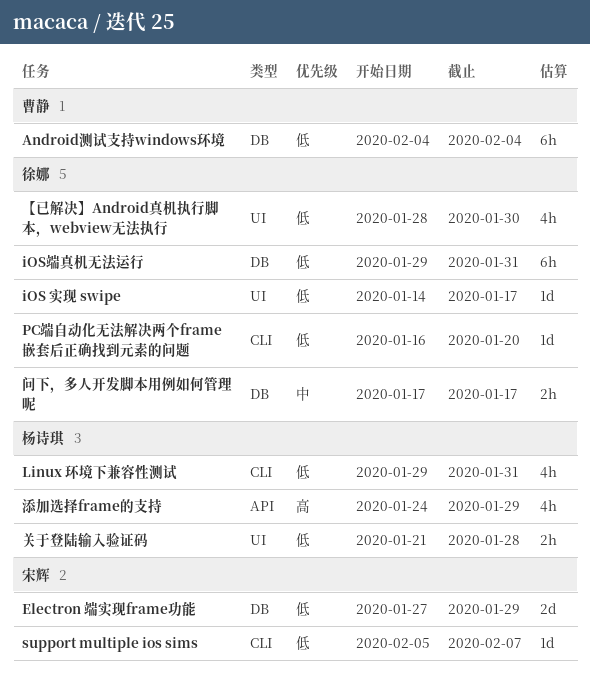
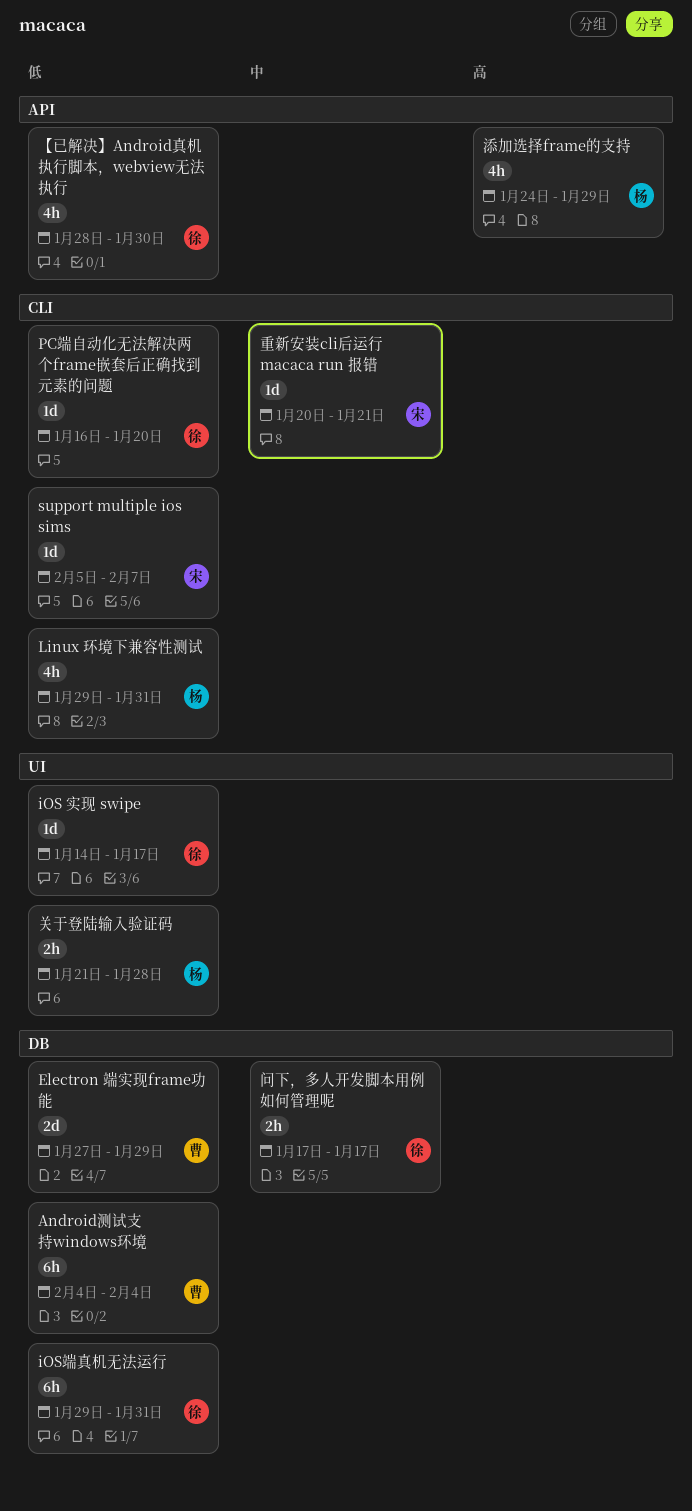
Electron 端实现frame功能, owner: 宋辉 -> 曹静
【已解决】Android真机执行脚本，webview无法执行, label: UI -> API
重新安装cli后运行 macaca run 报错: none -> present

